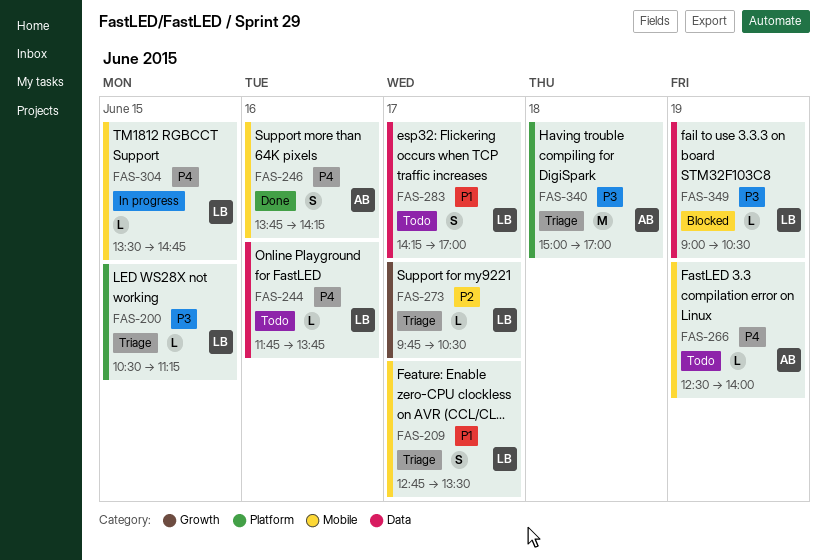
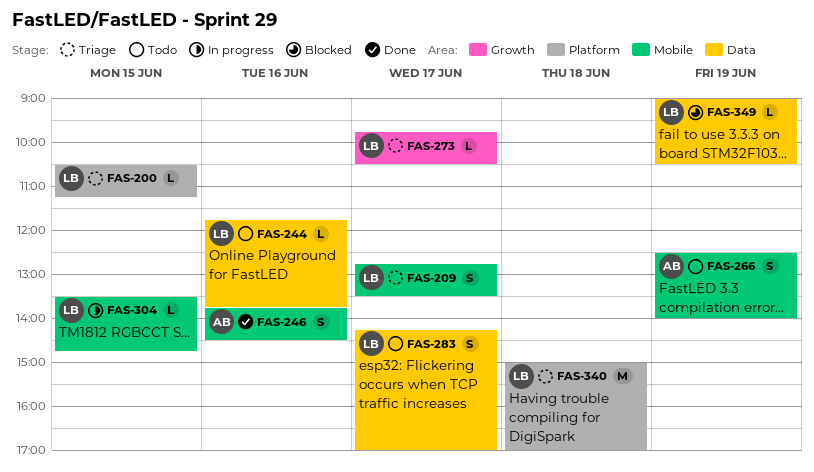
FAS-246, ends: 14:15 -> 14:30
FAS-266, estimate: L -> S
FAS-340, owner: AB -> LB

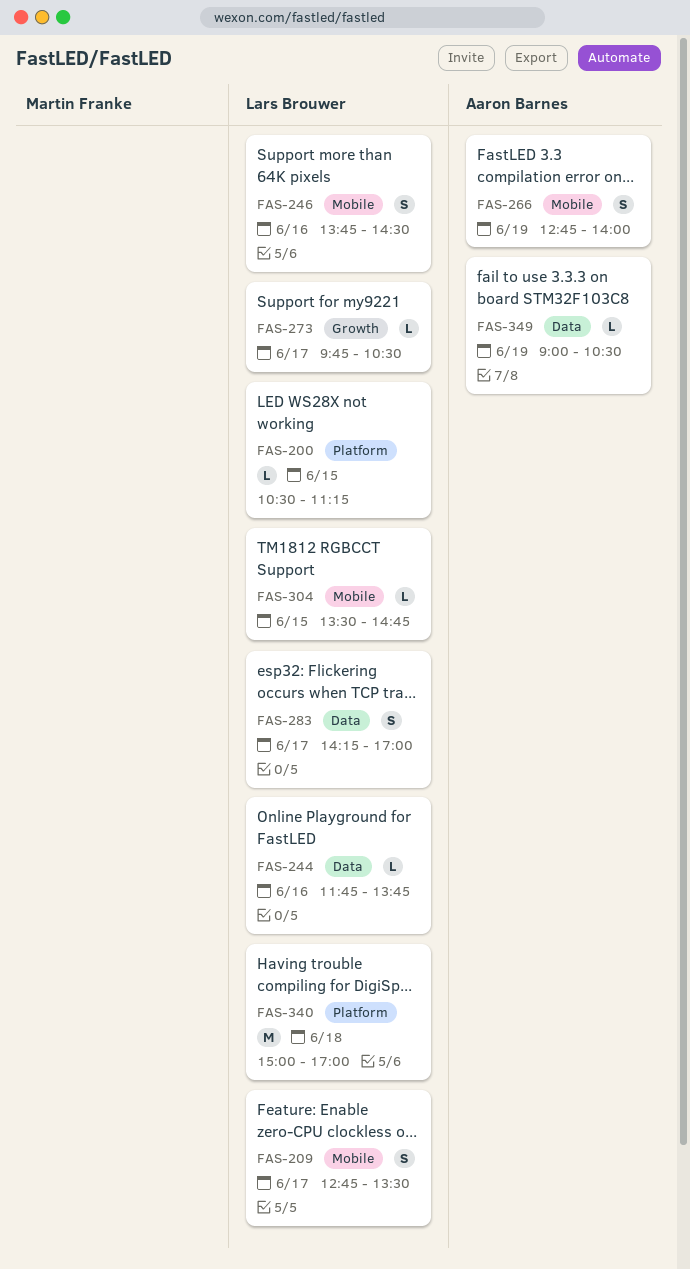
FAS-246, owner: Aaron Barnes -> Lars Brouwer
FAS-266, begins: 12:30 -> 12:45
FAS-349, owner: Lars Brouwer -> Aaron Barnes

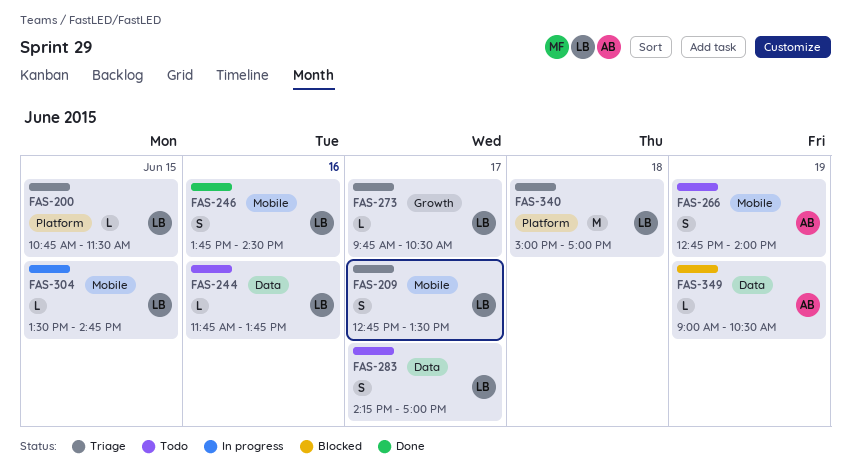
FAS-200, begins: 10:30 -> 10:45
FAS-200, ends: 11:15 -> 11:30

